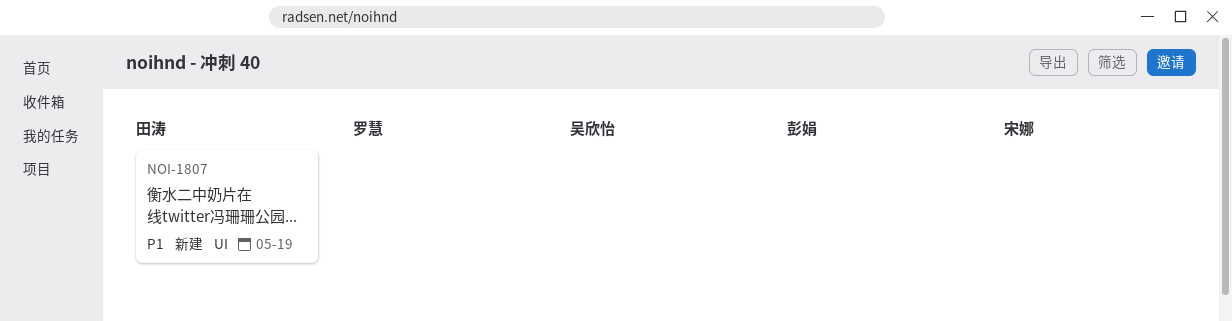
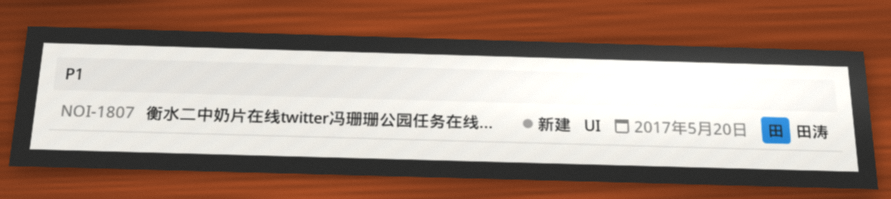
NOI-1807, due: May 19 -> May 20

